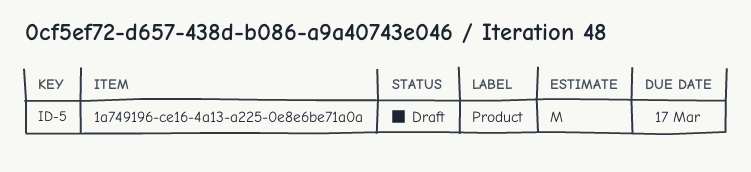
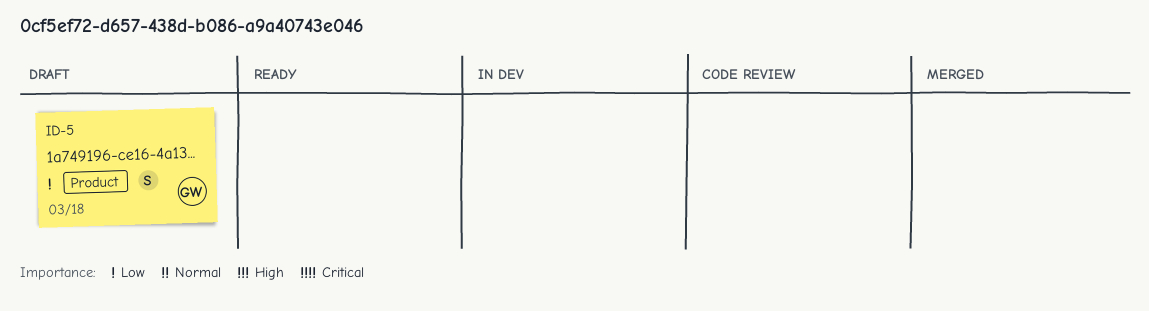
ID-5, estimate: M -> S
ID-5, due: Mar 17 -> Mar 18

